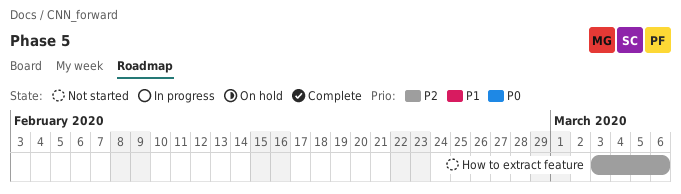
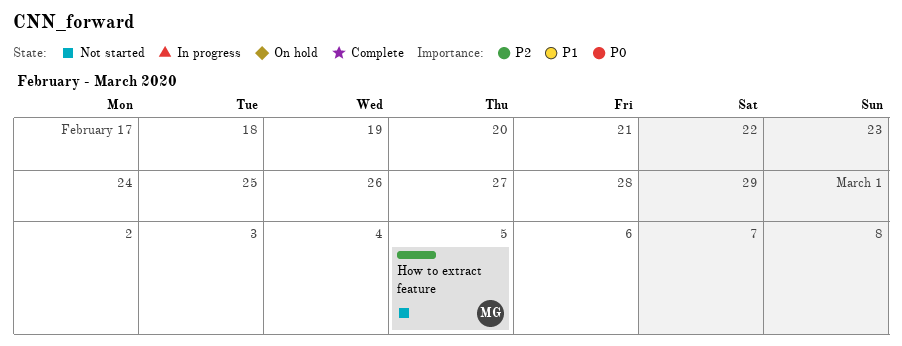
How to extract feature, due: Mar 6 -> Mar 5

